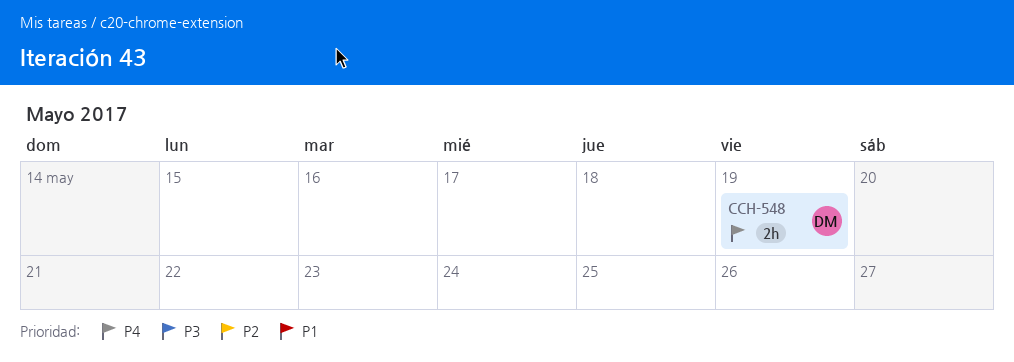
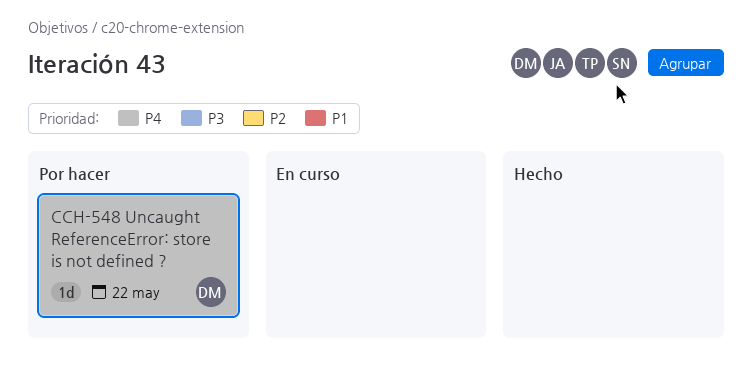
CCH-548, estimate: 2h -> 1d
CCH-548, due: May 19 -> May 22

